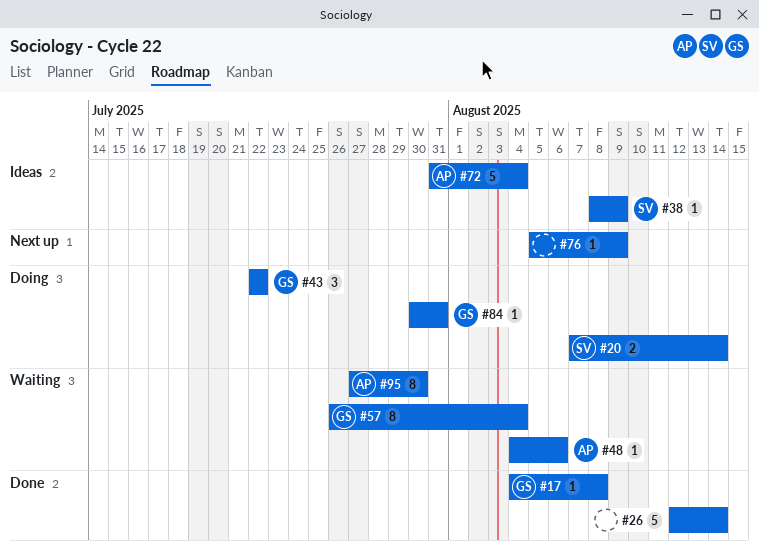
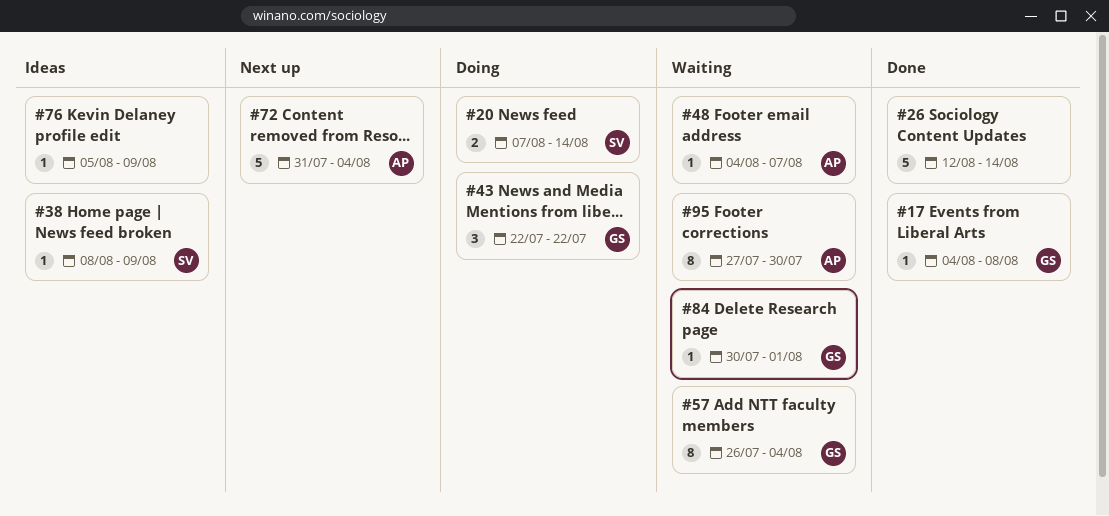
#48, due: Aug 6 -> Aug 7
#72, status: Ideas -> Next up
#76, status: Next up -> Ideas
#84, status: Doing -> Waiting
#84, due: Jul 31 -> Aug 1

